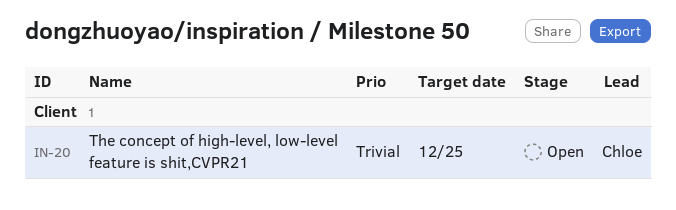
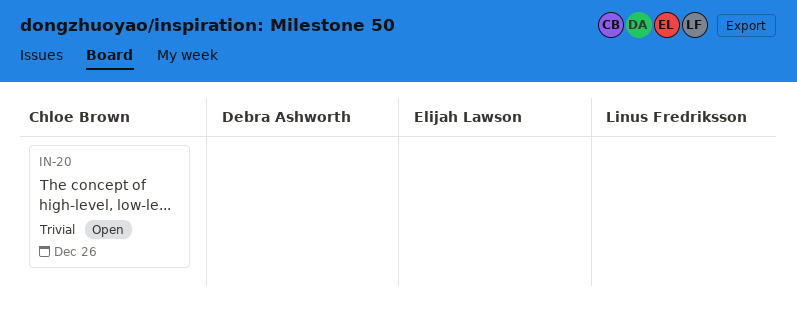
IN-20, due: Dec 25 -> Dec 26

